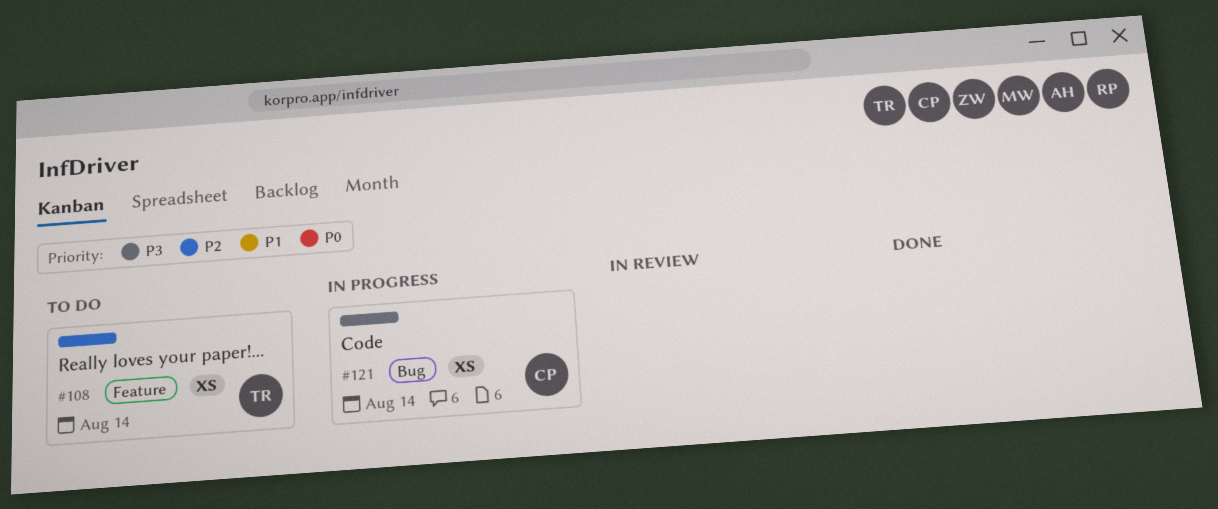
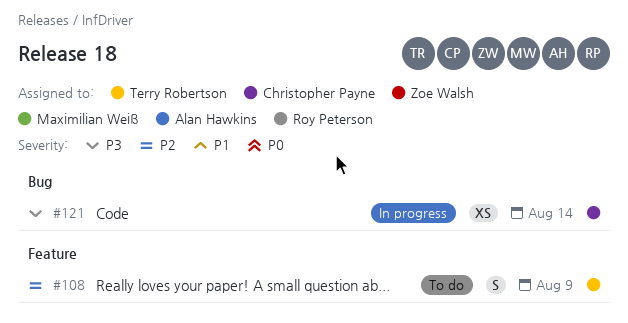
#108, estimate: XS -> S
#108, due: Aug 14 -> Aug 9

